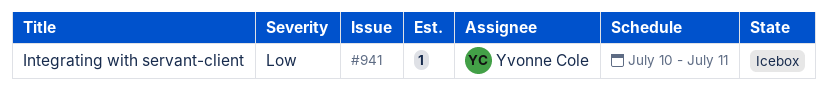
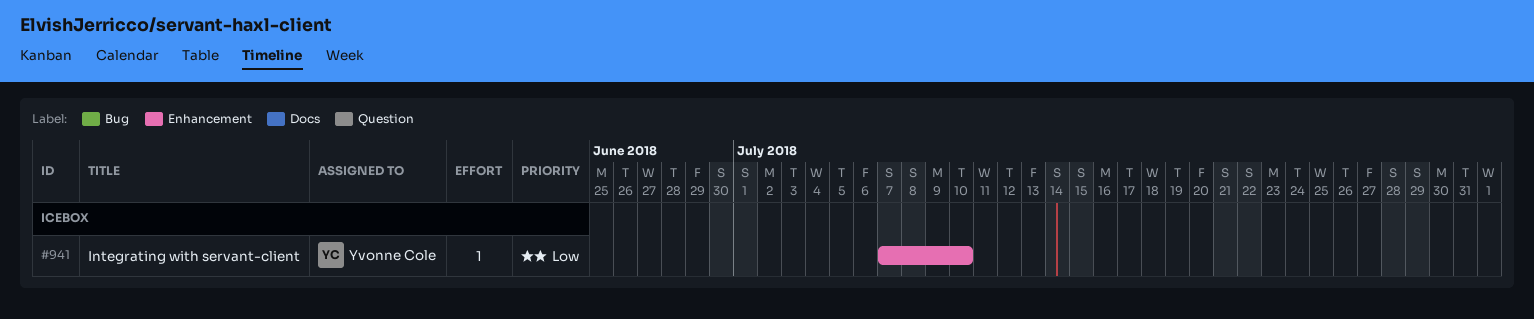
#941, start: Jul 10 -> Jul 7
#941, due: Jul 11 -> Jul 10

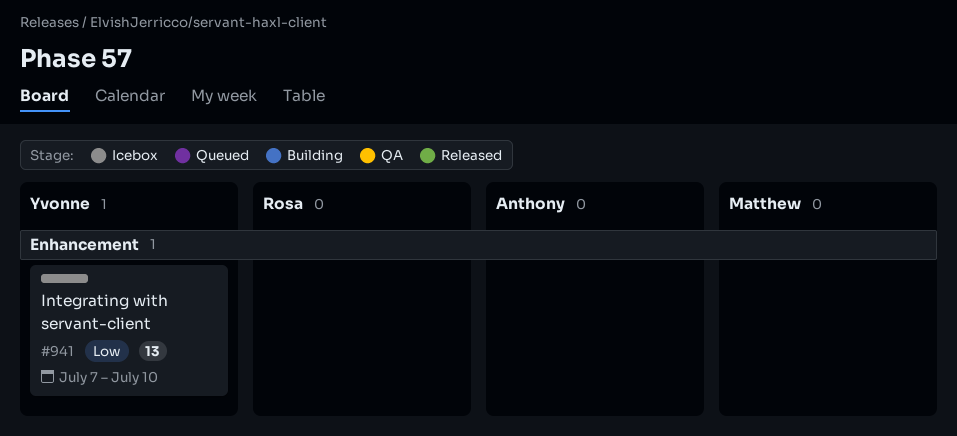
#941, estimate: 1 -> 13

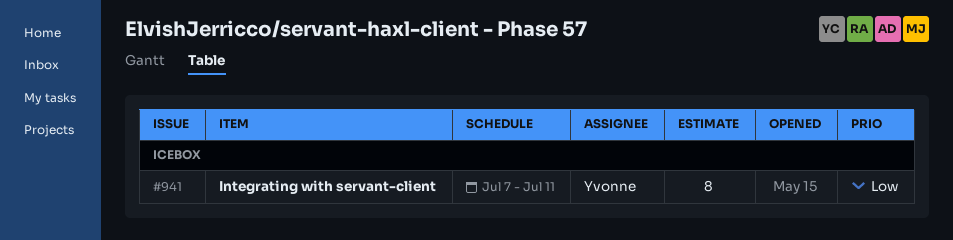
#941, estimate: 13 -> 8
#941, due: Jul 10 -> Jul 11

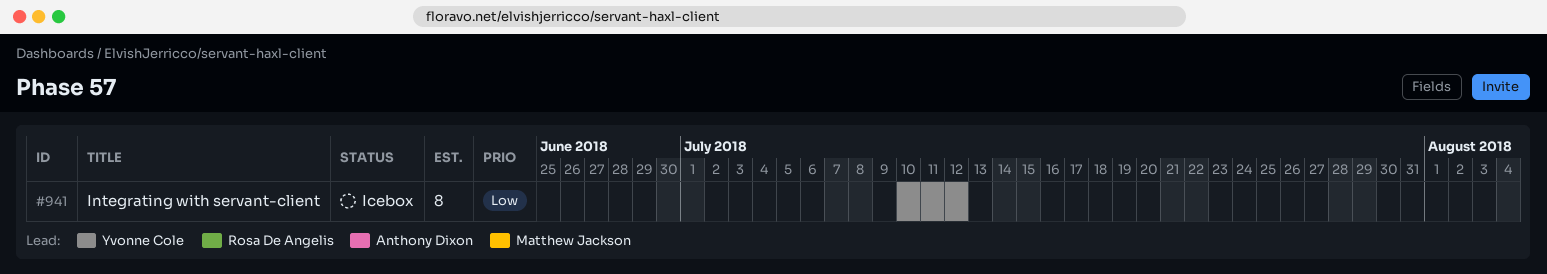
#941, start: Jul 7 -> Jul 10
#941, due: Jul 11 -> Jul 12

